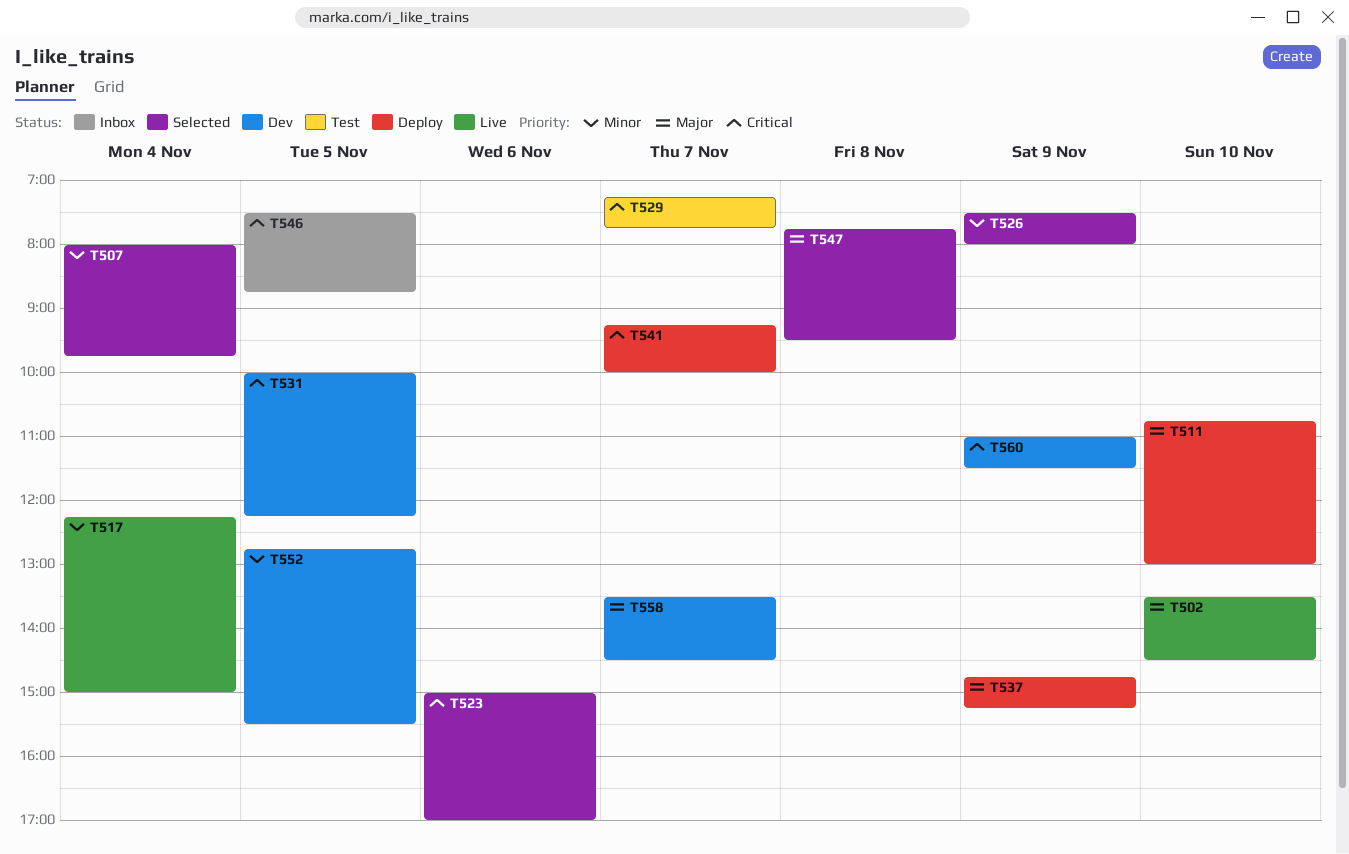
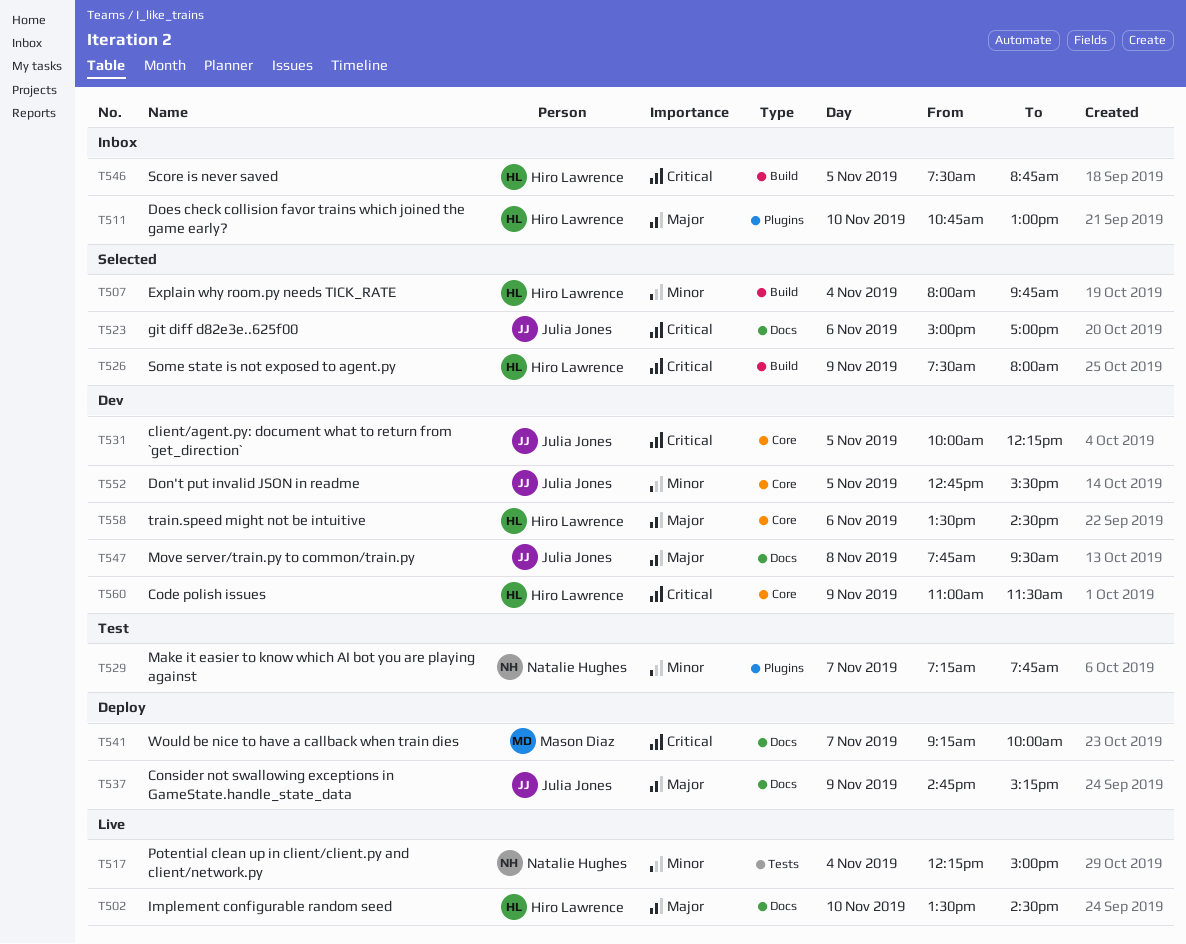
T511, status: Deploy -> Inbox
T526, priority: Minor -> Critical
T529, priority: Critical -> Minor
T547, status: Selected -> Dev
T558, day: Nov 7 -> Nov 6

